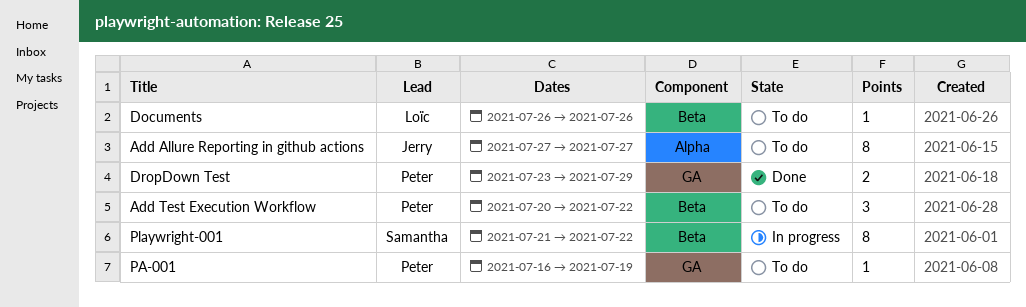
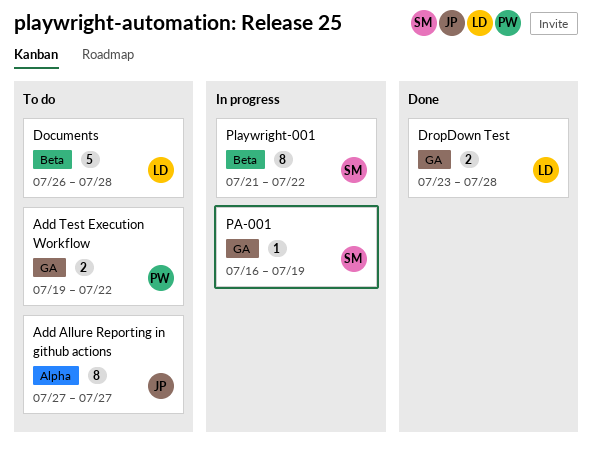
Add Test Execution Workflow, label: Beta -> GA
Add Test Execution Workflow, estimate: 3 -> 2
Add Test Execution Workflow, start: Jul 20 -> Jul 19
Documents, estimate: 1 -> 5
Documents, due: Jul 26 -> Jul 28
DropDown Test, owner: Peter -> Loïc
DropDown Test, due: Jul 29 -> Jul 28
PA-001, status: To do -> In progress
PA-001, owner: Peter -> Samantha

